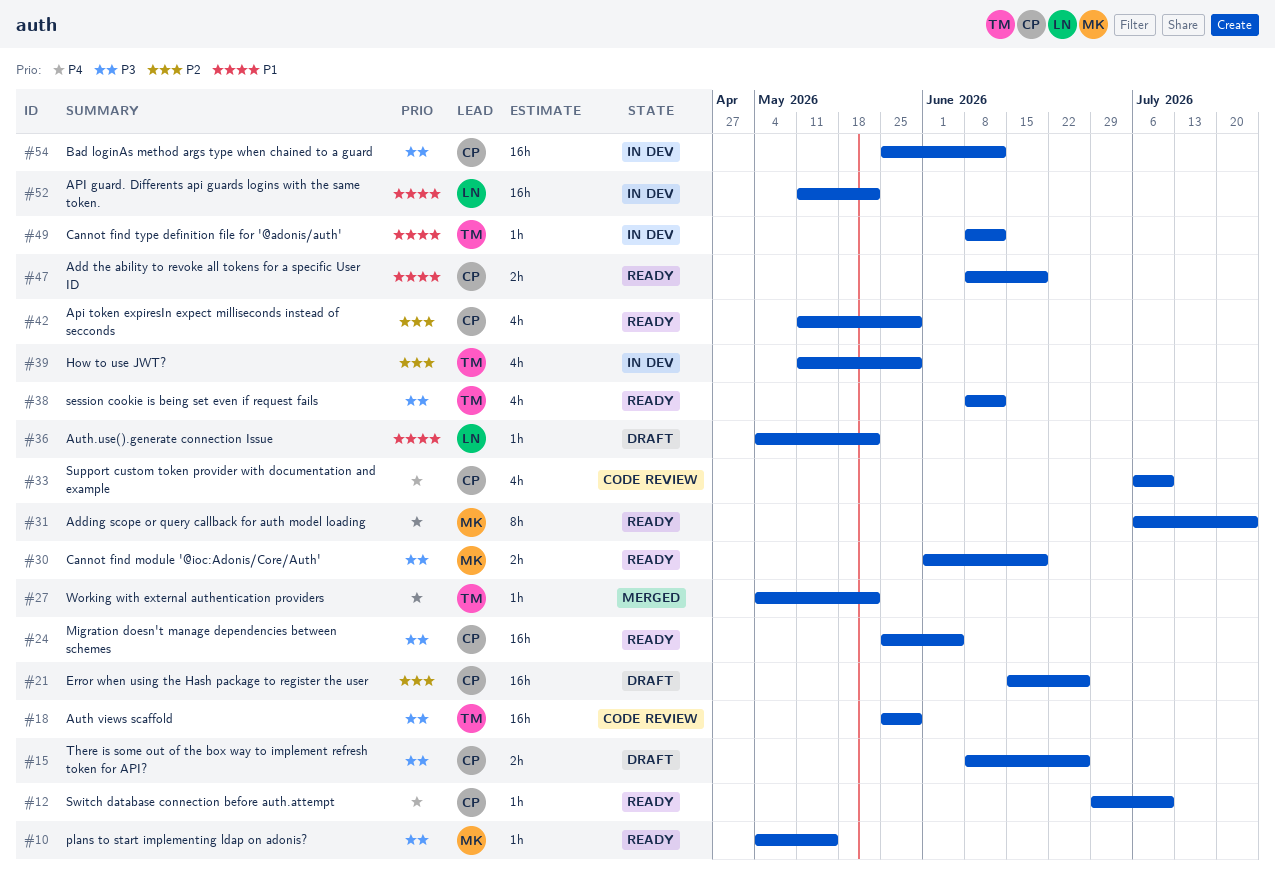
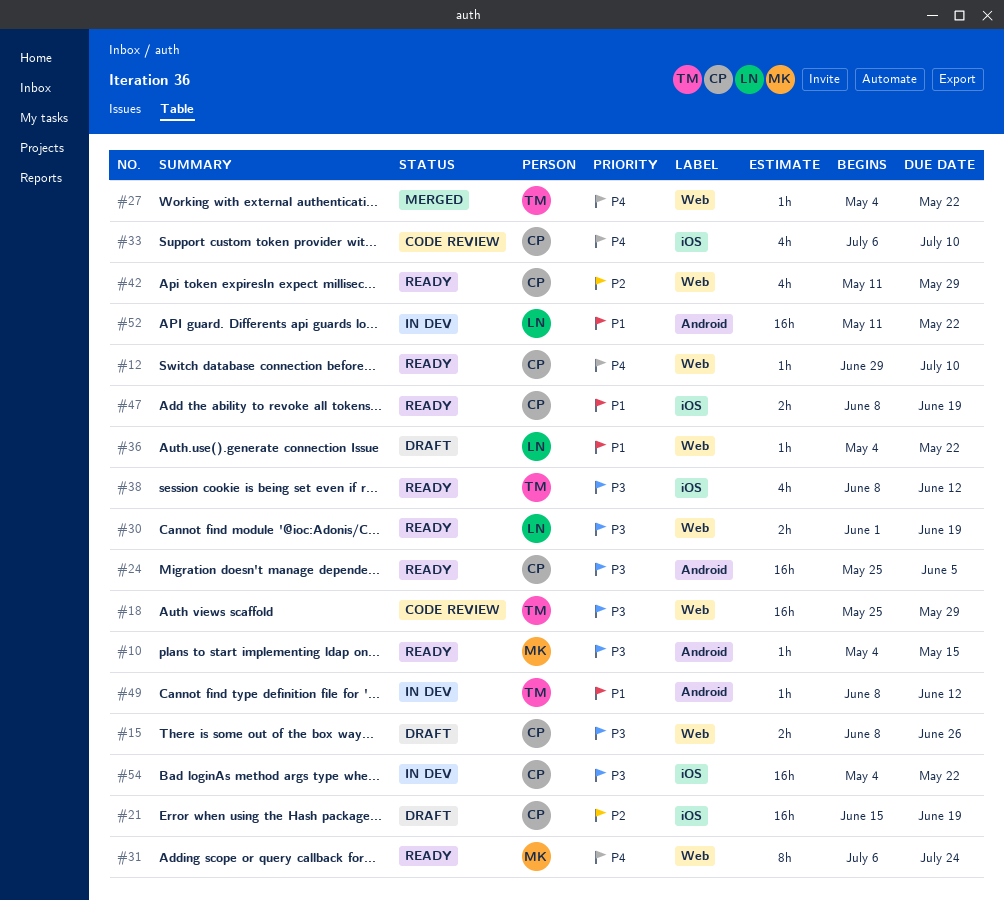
#21, due: Jun 26 -> Jun 19
#30, owner: MK -> LN
#39: present -> none
#54, start: May 25 -> May 4
#54, due: Jun 12 -> May 22

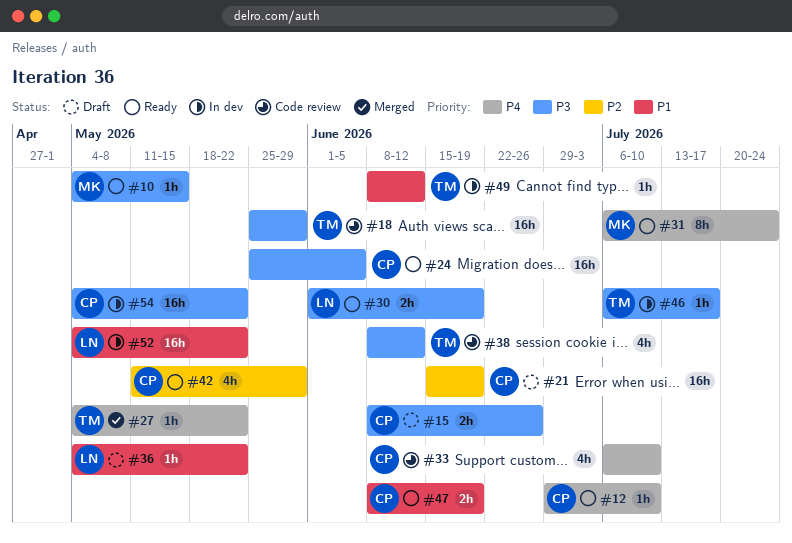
#38, status: Ready -> Code review
#46: none -> present
#52, start: May 11 -> May 4

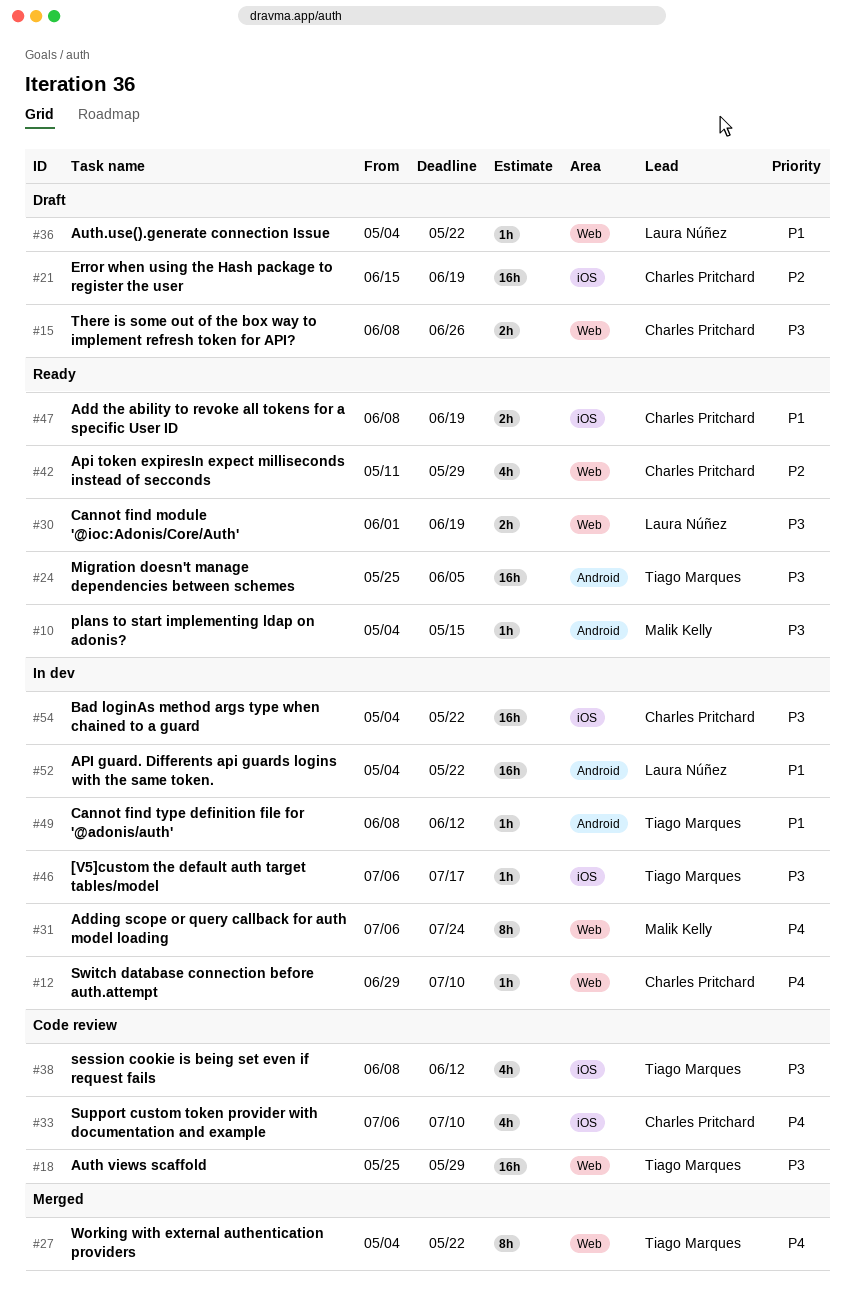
#12, status: Ready -> In dev
#24, owner: Charles Pritchard -> Tiago Marques
#27, estimate: 1h -> 8h
#31, status: Ready -> In dev

